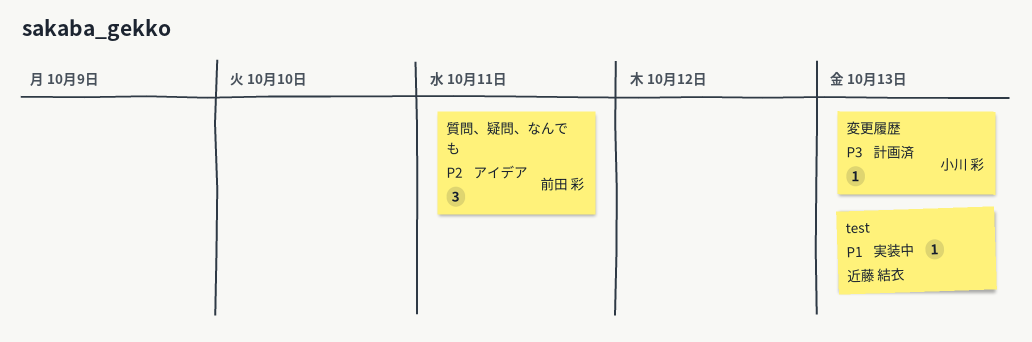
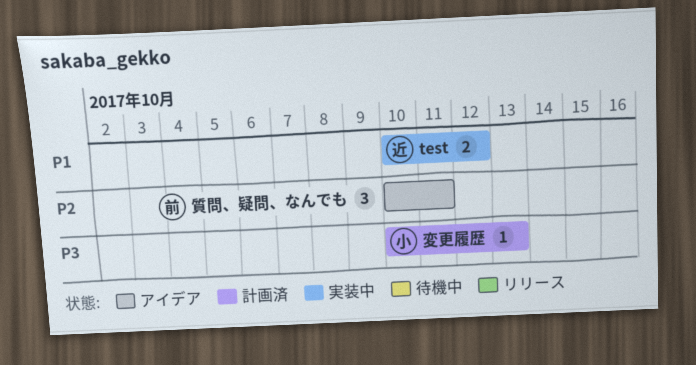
test, estimate: 1 -> 2
test, due: Oct 13 -> Oct 12

